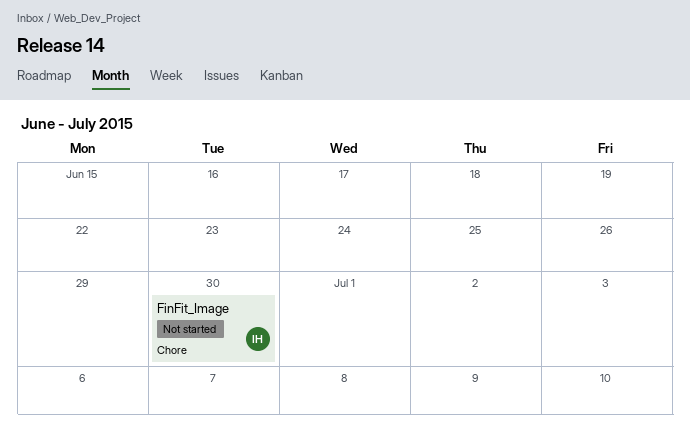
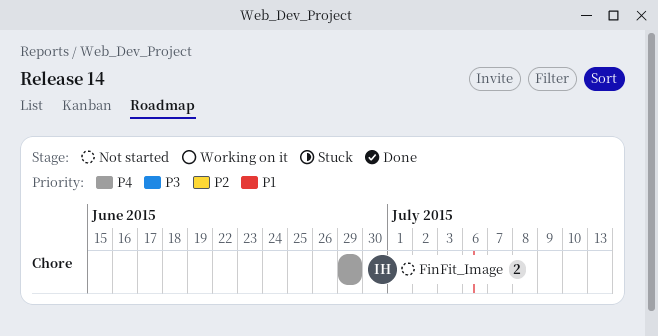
FinFit_Image, due: Jun 30 -> Jun 29

